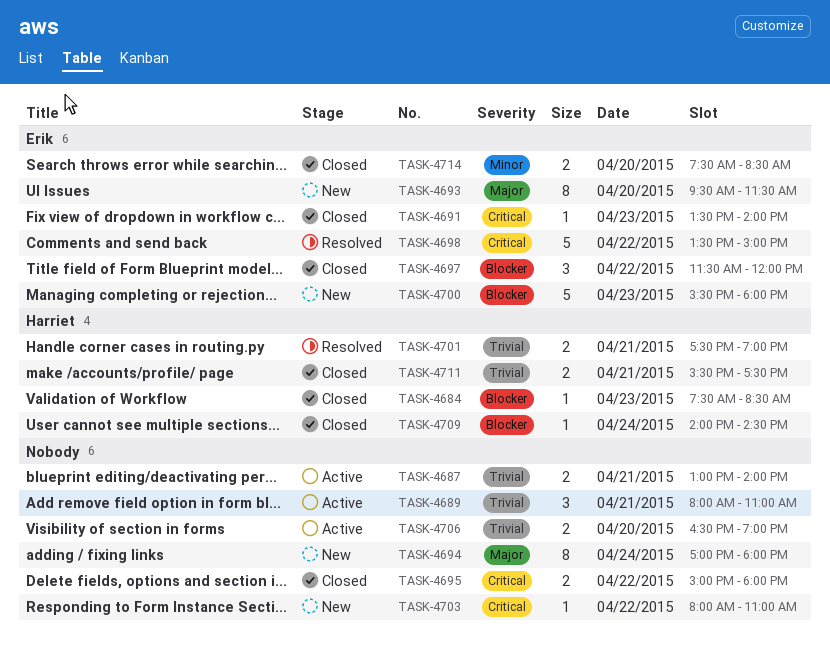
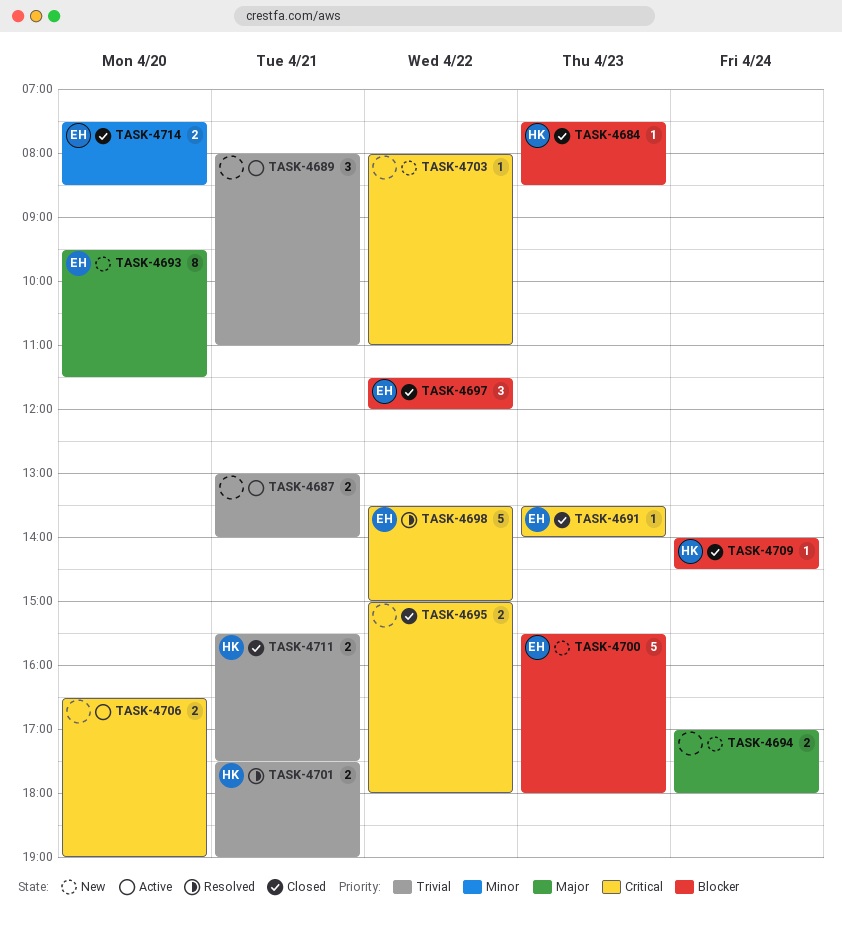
TASK-4694, estimate: 8 -> 2
TASK-4706, priority: Trivial -> Critical

